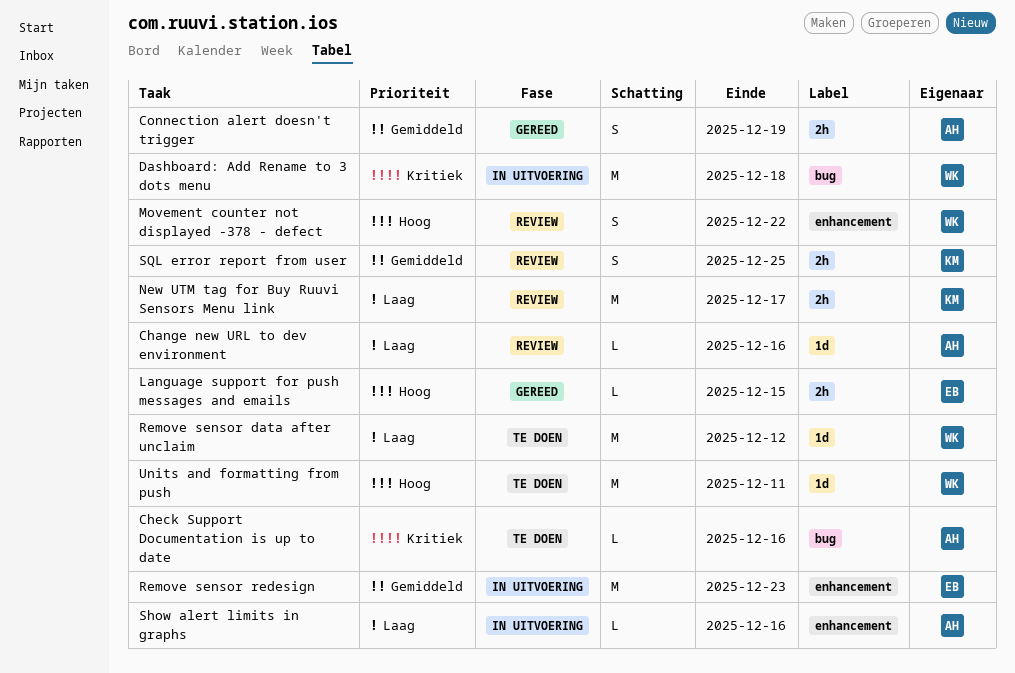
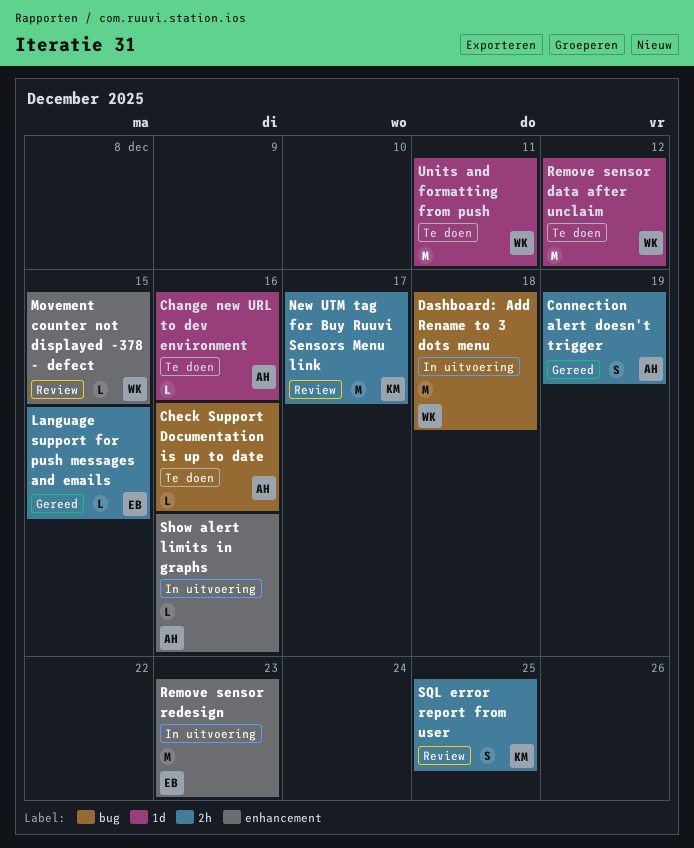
Change new URL to dev environment, status: Review -> Te doen
Movement counter not displayed -378 - defect, estimate: S -> L
Movement counter not displayed -378 - defect, due: Dec 22 -> Dec 15

